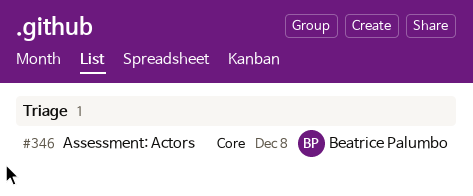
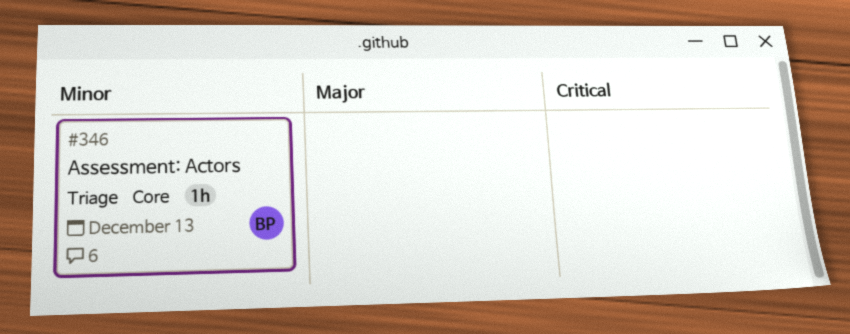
#346, due: Dec 8 -> Dec 13

